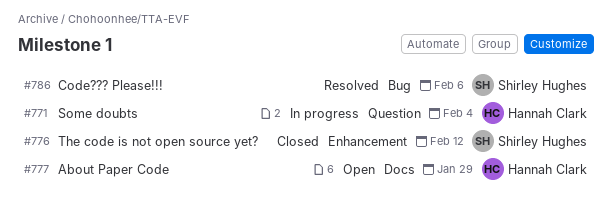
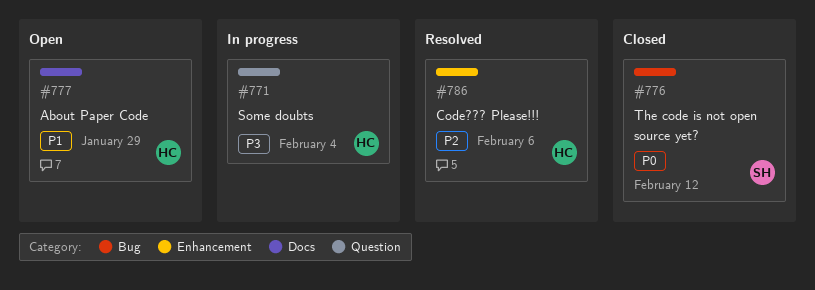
#776, label: Enhancement -> Bug
#786, owner: Shirley Hughes -> Hannah Clark
#786, label: Bug -> Enhancement

